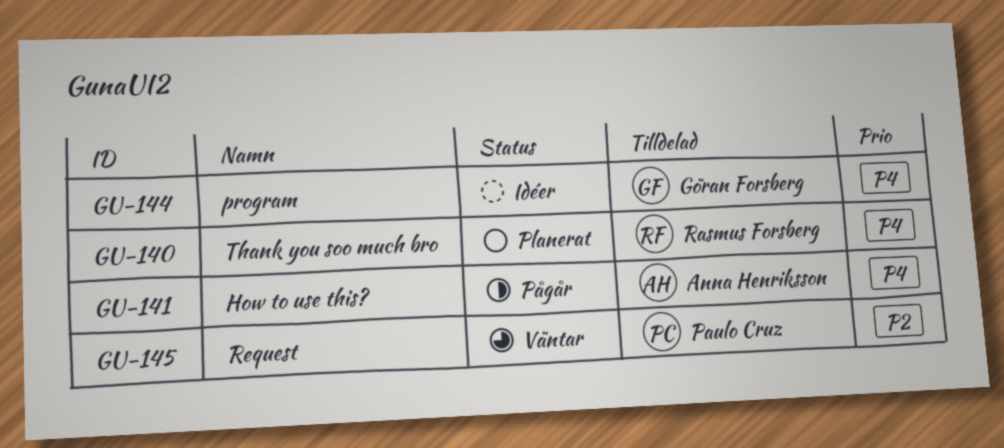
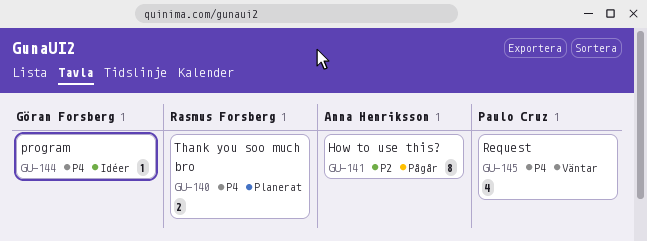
GU-141, priority: P4 -> P2
GU-145, priority: P2 -> P4

